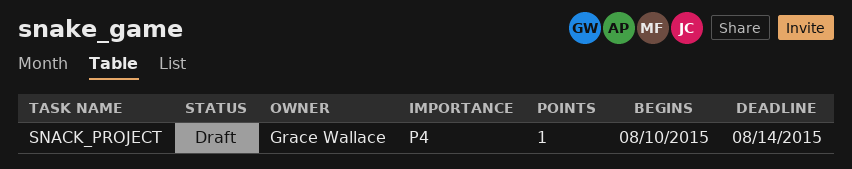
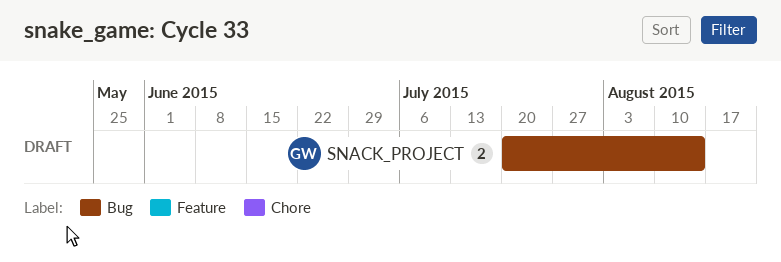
SNACK_PROJECT, estimate: 1 -> 2
SNACK_PROJECT, start: Aug 10 -> Jul 20

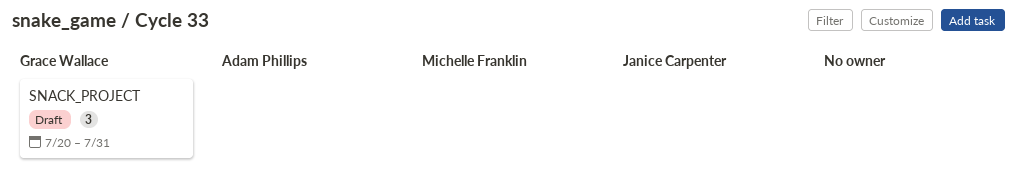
SNACK_PROJECT, estimate: 2 -> 3
SNACK_PROJECT, due: Aug 14 -> Jul 31

